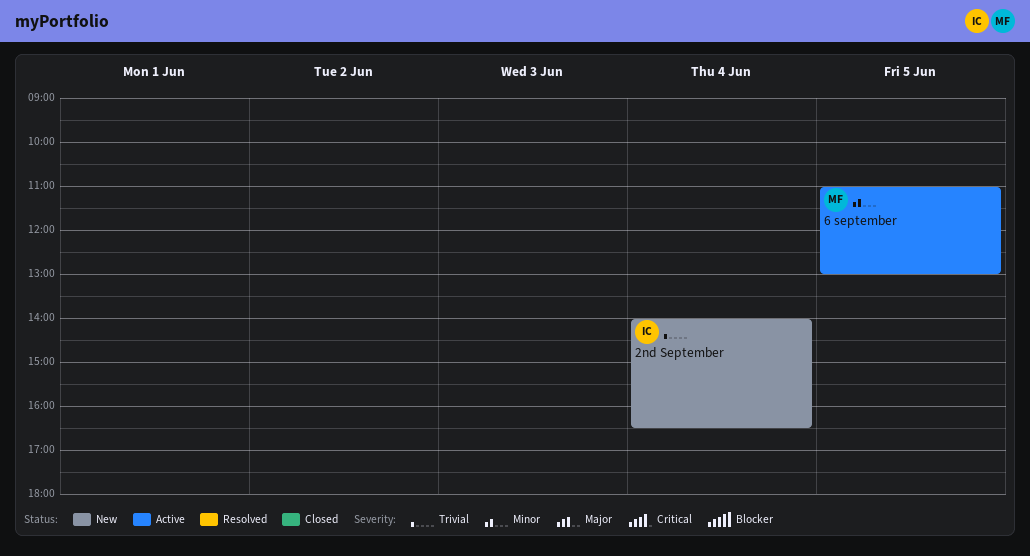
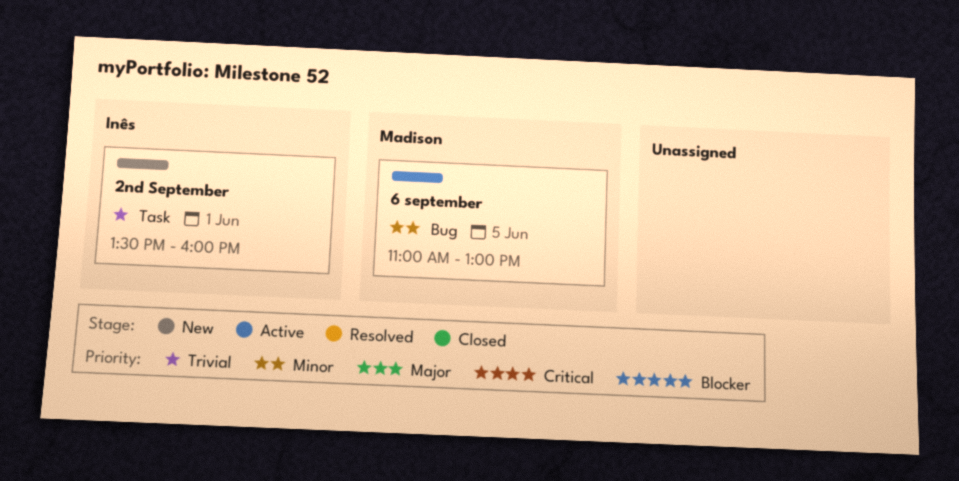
2nd September, day: Jun 4 -> Jun 1
2nd September, begins: 14:00 -> 13:30
2nd September, ends: 16:30 -> 16:00

